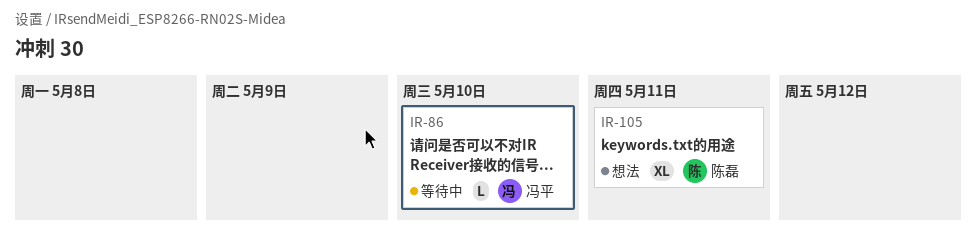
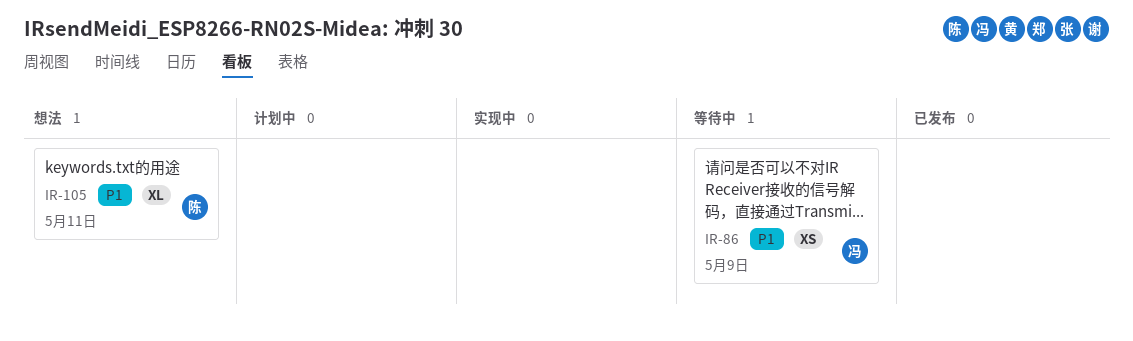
IR-86, estimate: L -> XS
IR-86, due: May 10 -> May 9

